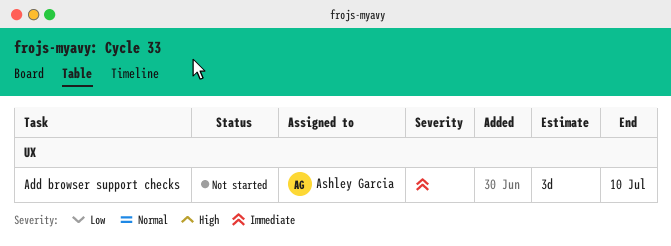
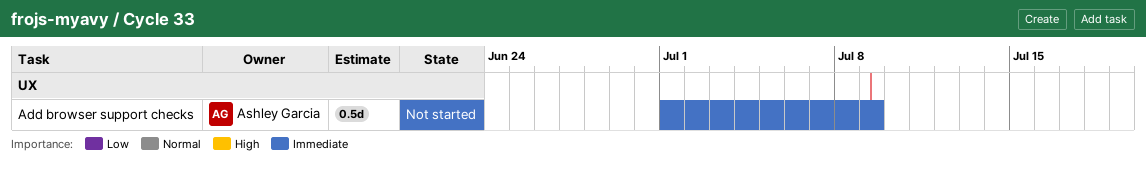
Add browser support checks, estimate: 3d -> 0.5d
Add browser support checks, due: Jul 10 -> Jul 9

